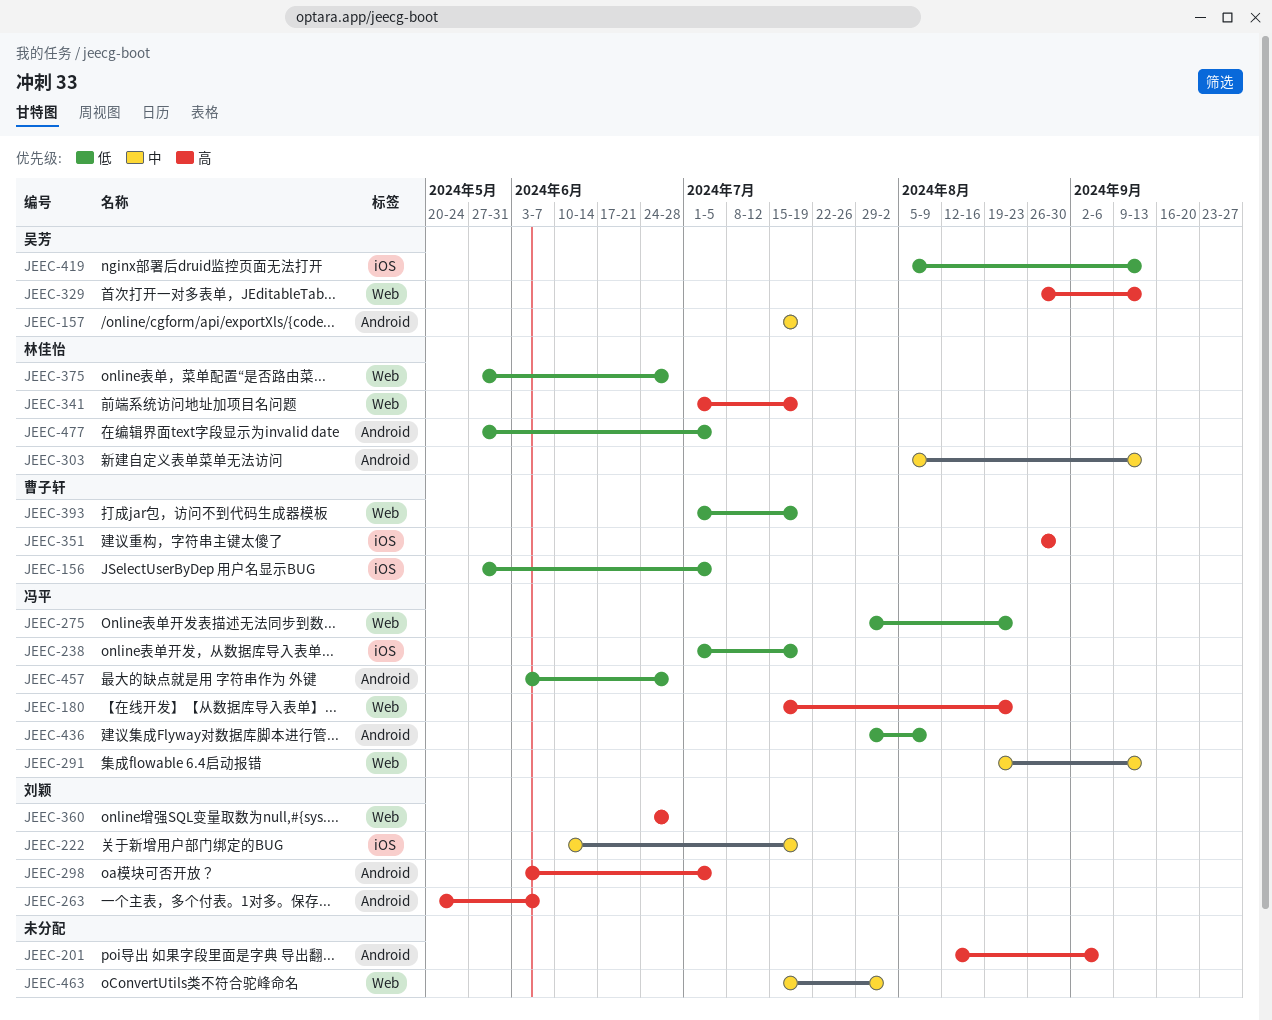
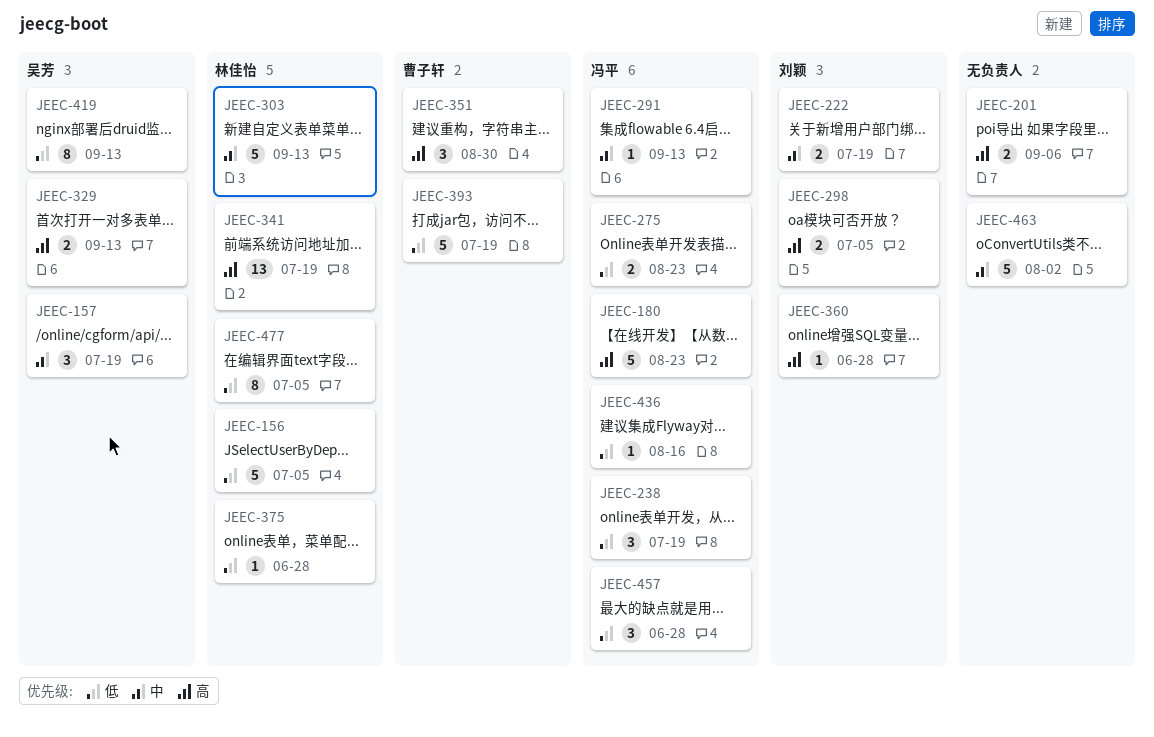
JEEC-156, owner: 曹子轩 -> 林佳怡
JEEC-263: present -> none
JEEC-436, due: Aug 9 -> Aug 16

